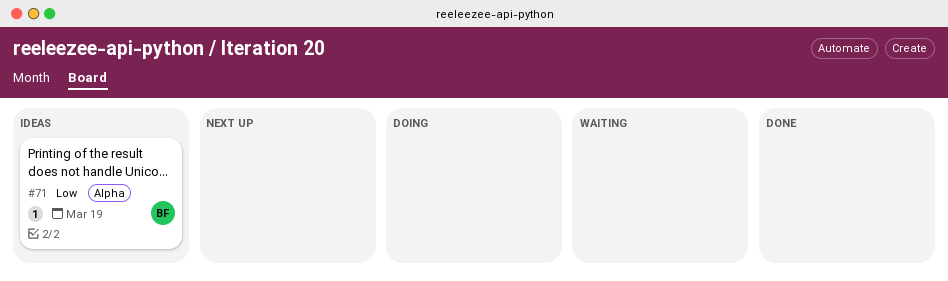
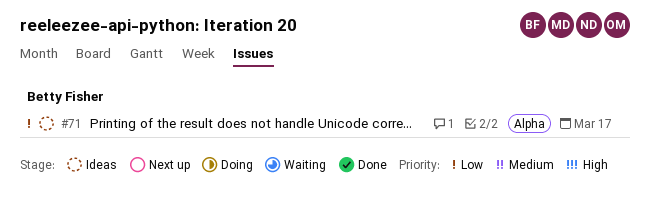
#71, due: Mar 19 -> Mar 17

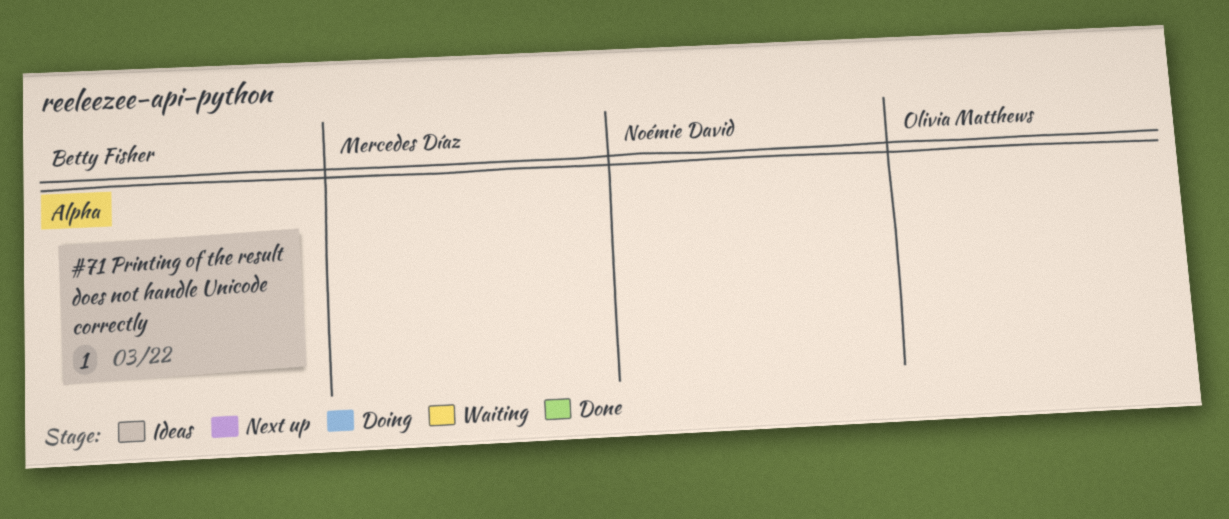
#71, due: Mar 17 -> Mar 22

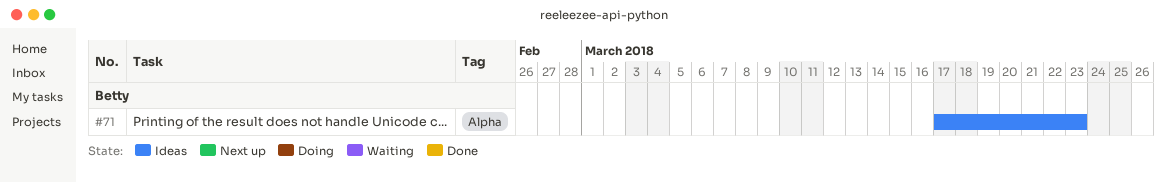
#71, due: Mar 22 -> Mar 23

